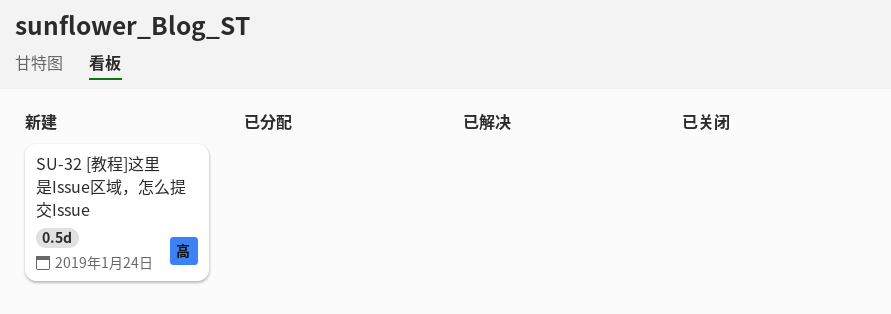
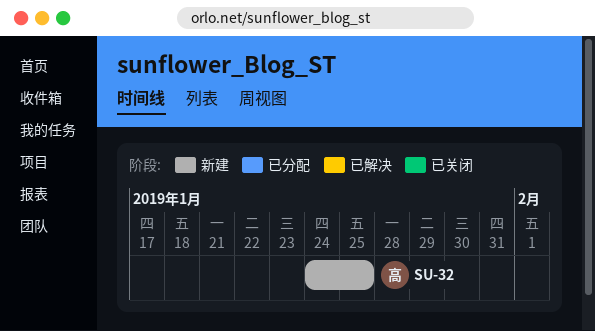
SU-32, due: Jan 24 -> Jan 25

